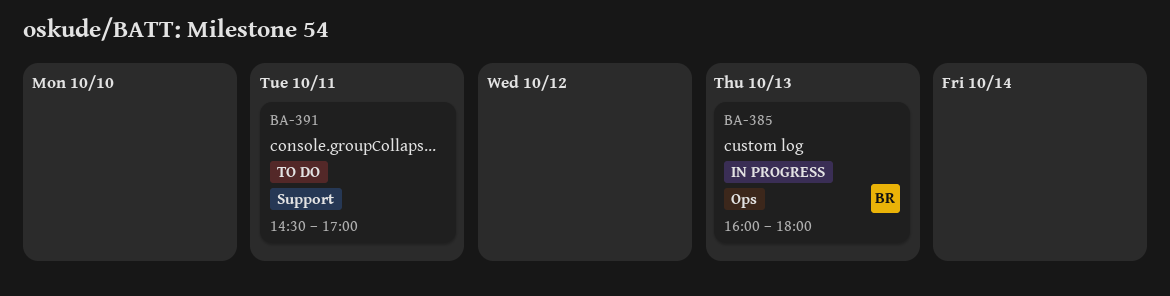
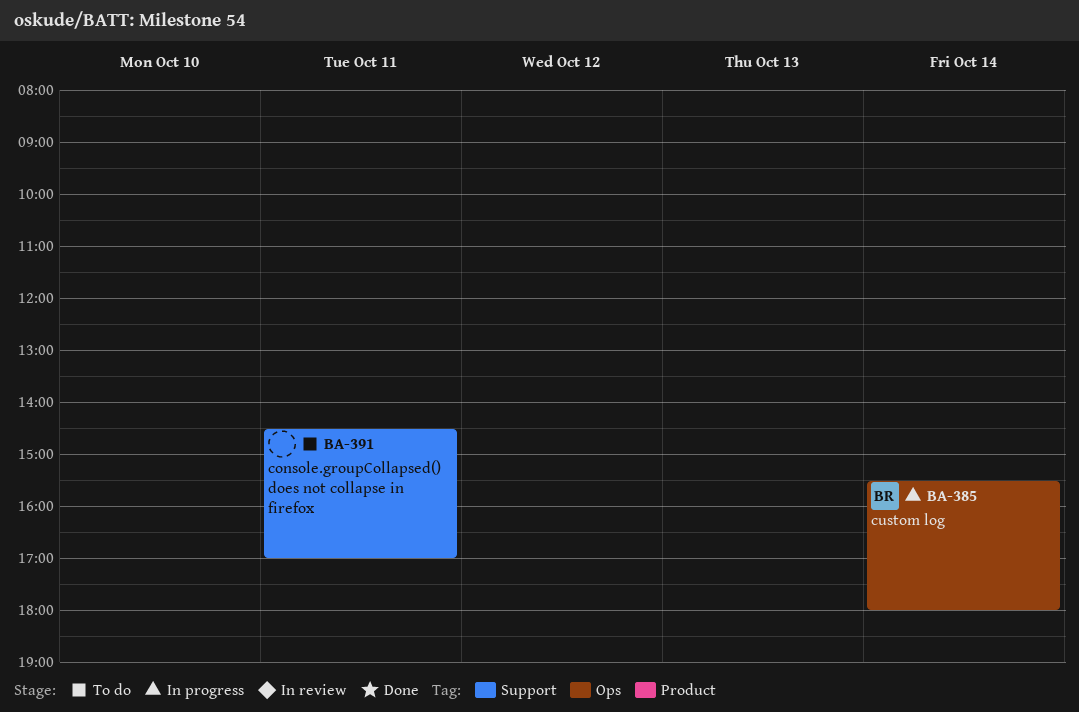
BA-385, day: Oct 13 -> Oct 14
BA-385, begins: 16:00 -> 15:30

